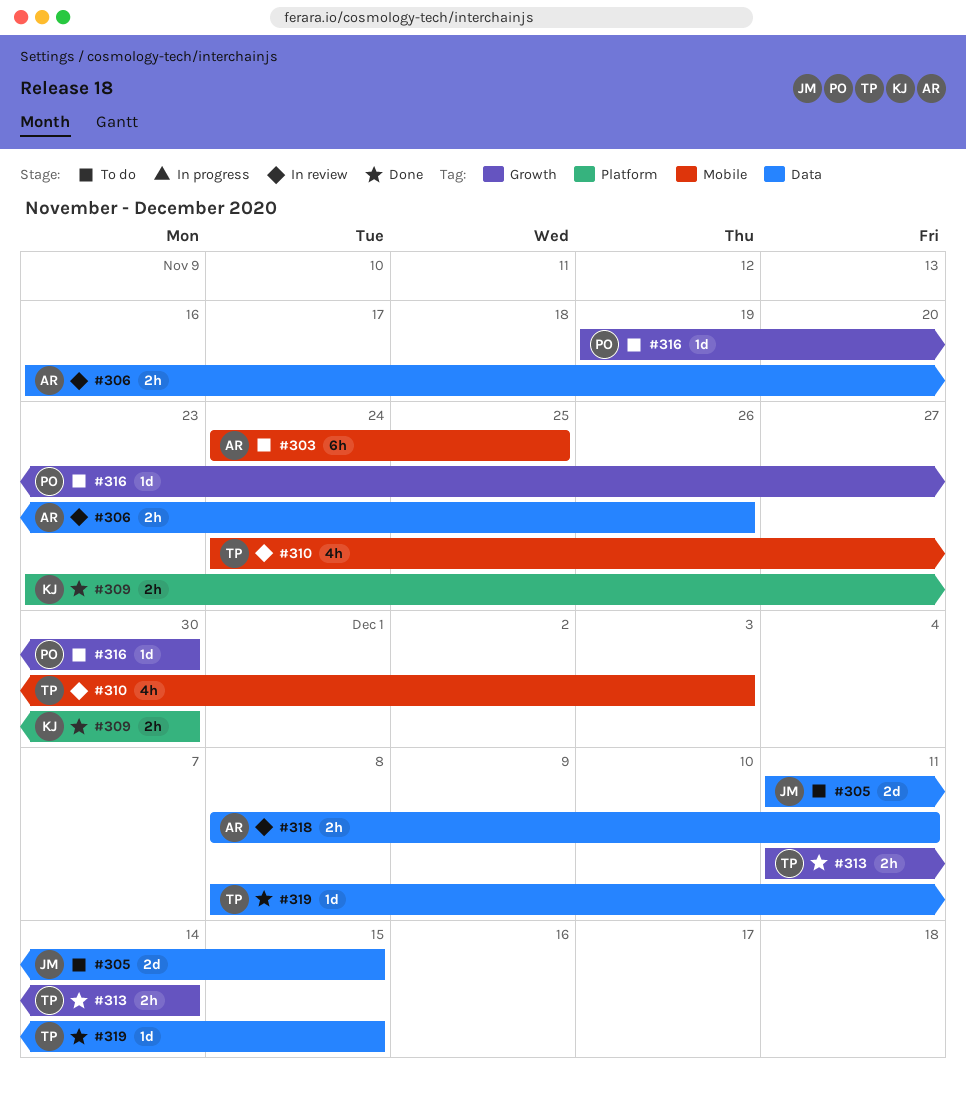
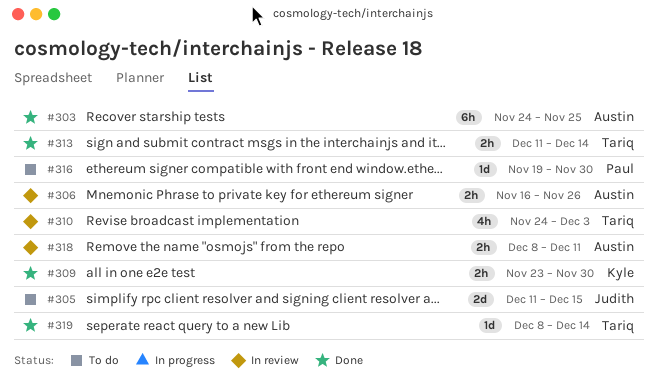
#303, status: To do -> Done
#319, due: Dec 15 -> Dec 14

